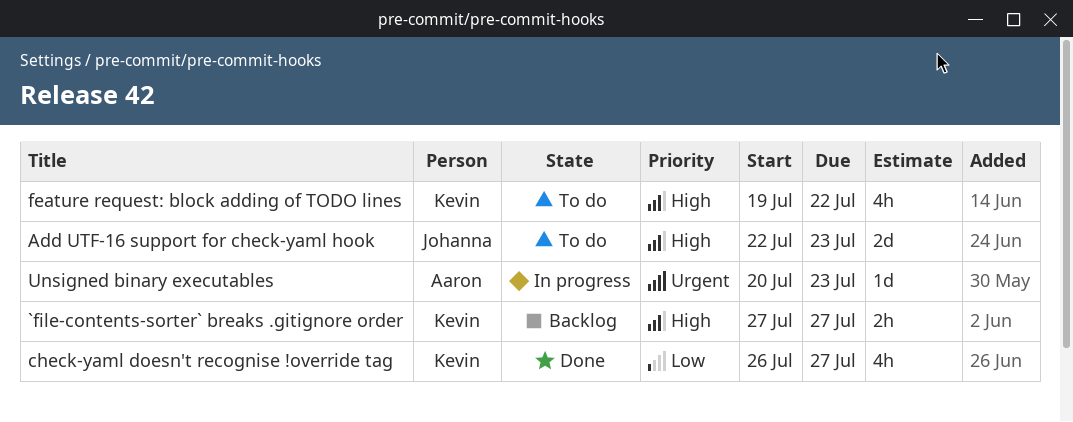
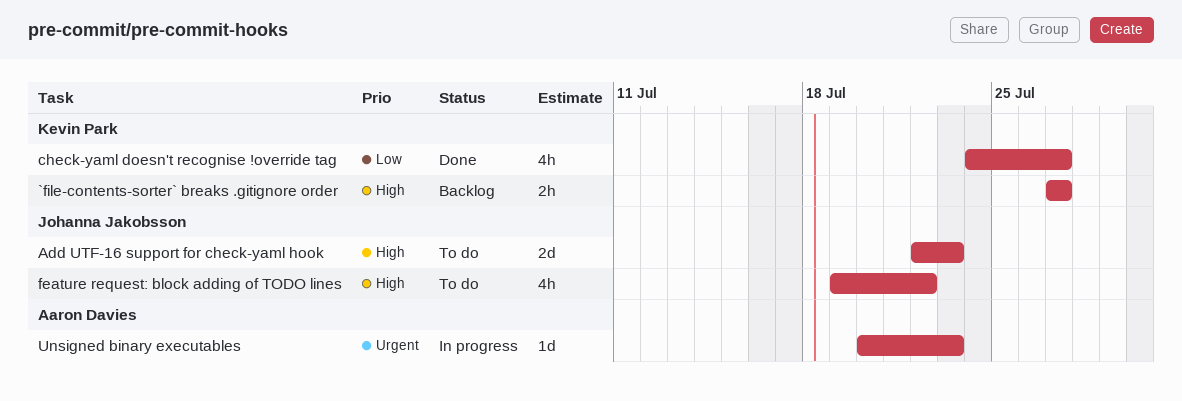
check-yaml doesn't recognise !override tag, start: Jul 26 -> Jul 24
feature request: block adding of TODO lines, owner: Kevin Park -> Johanna Jakobsson

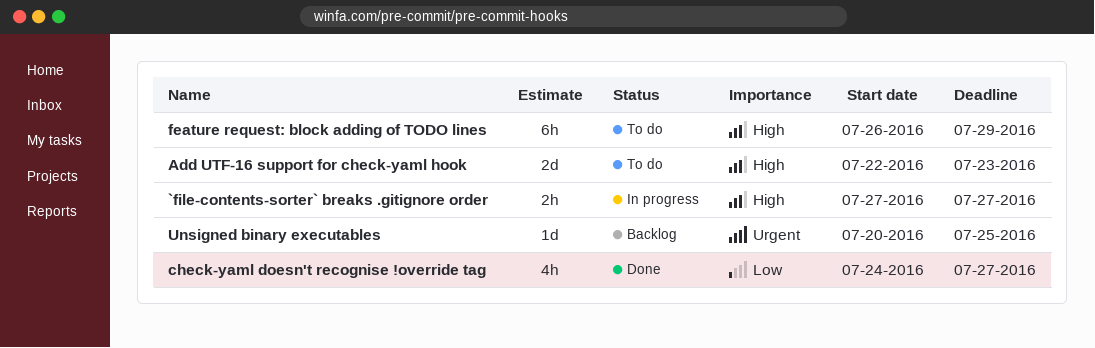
`file-contents-sorter` breaks .gitignore order, status: Backlog -> In progress
feature request: block adding of TODO lines, estimate: 4h -> 6h
feature request: block adding of TODO lines, start: Jul 19 -> Jul 26
feature request: block adding of TODO lines, due: Jul 22 -> Jul 29
Unsigned binary executables, status: In progress -> Backlog
Unsigned binary executables, due: Jul 23 -> Jul 25

